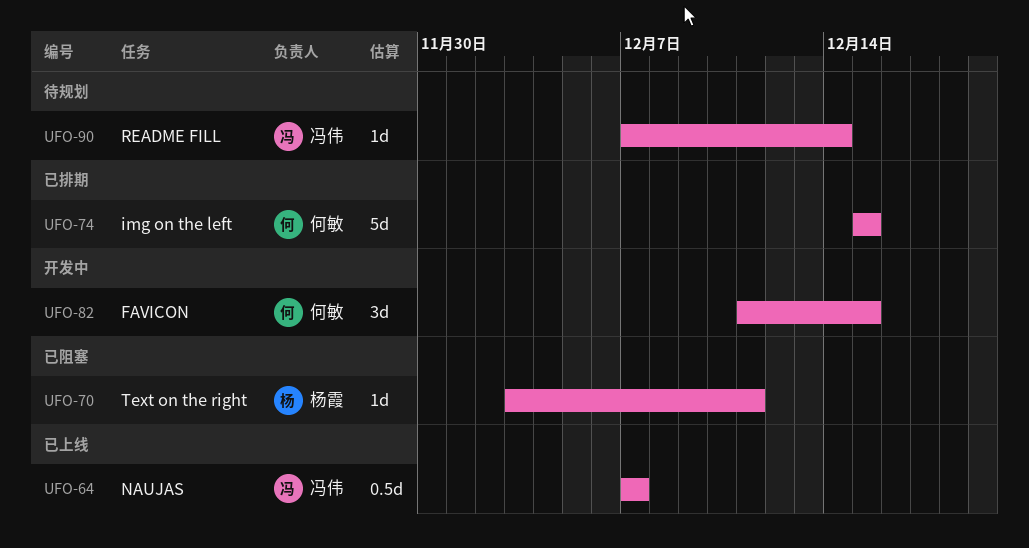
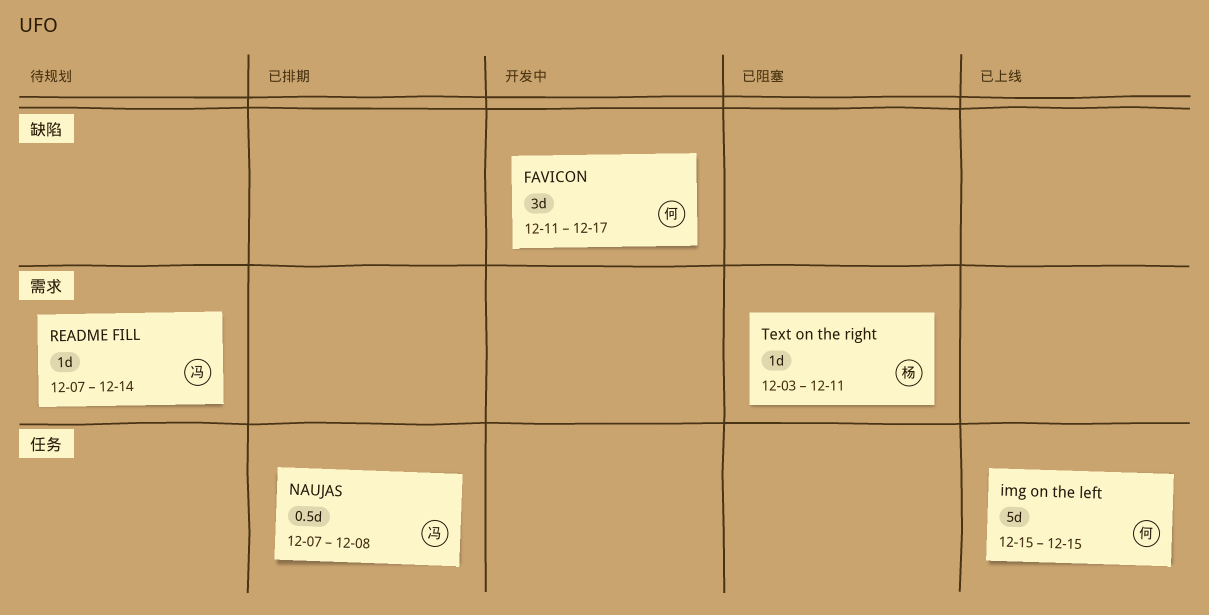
FAVICON, due: Dec 15 -> Dec 17
img on the left, status: 已排期 -> 已上线
NAUJAS, status: 已上线 -> 已排期
NAUJAS, due: Dec 7 -> Dec 8

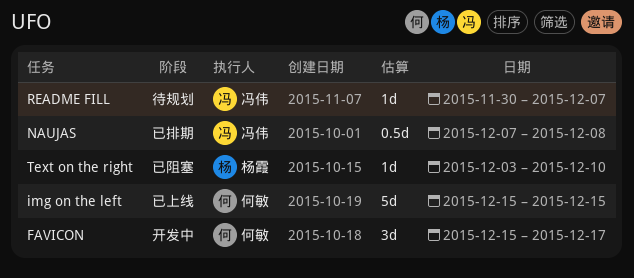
FAVICON, start: Dec 11 -> Dec 15
README FILL, start: Dec 7 -> Nov 30
README FILL, due: Dec 14 -> Dec 7
Text on the right, due: Dec 11 -> Dec 10

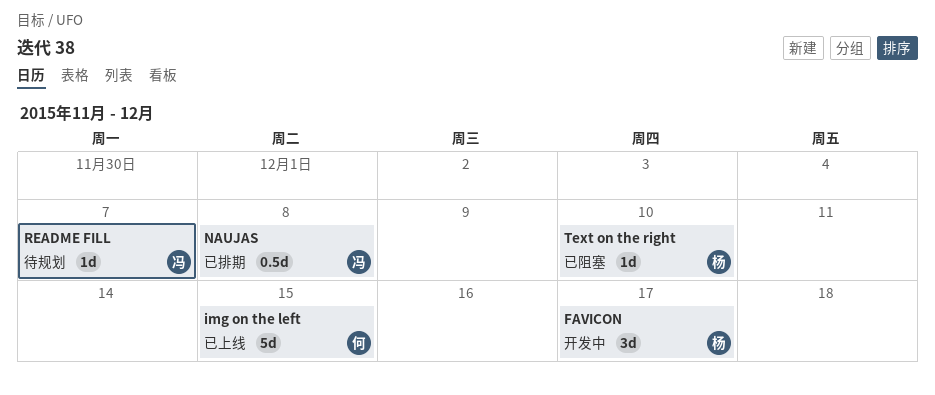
FAVICON, owner: 何敏 -> 杨霞

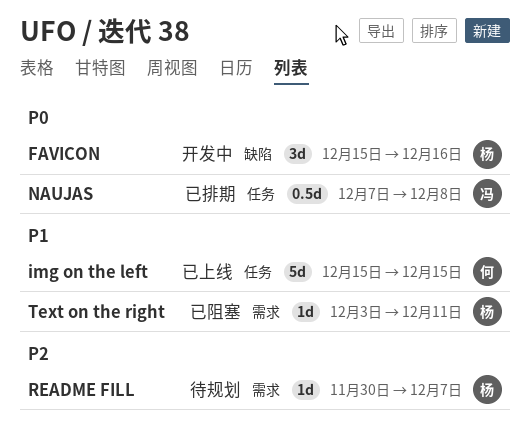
FAVICON, due: Dec 17 -> Dec 16
README FILL, owner: 冯 -> 杨
Text on the right, due: Dec 10 -> Dec 11

